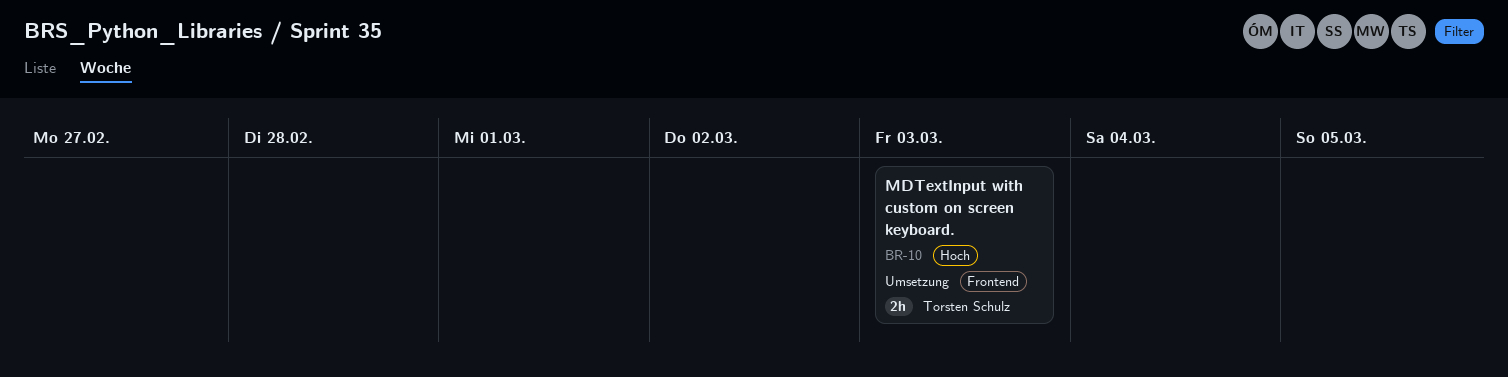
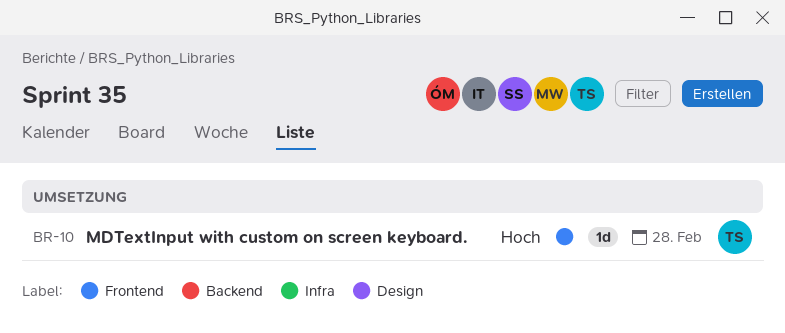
BR-10, estimate: 2h -> 1d
BR-10, due: Mar 3 -> Feb 28

